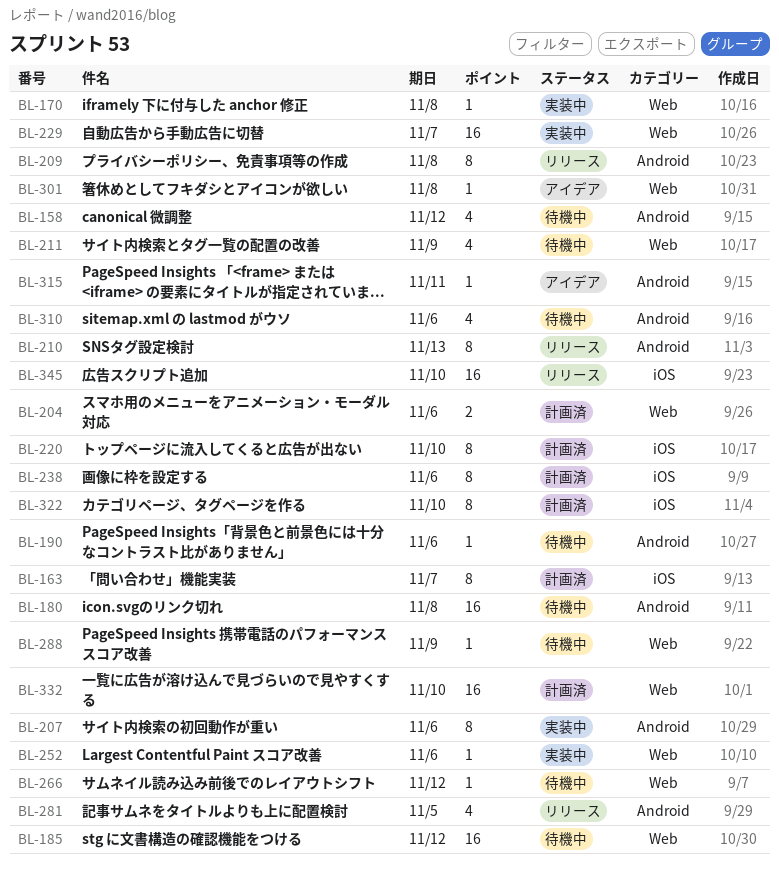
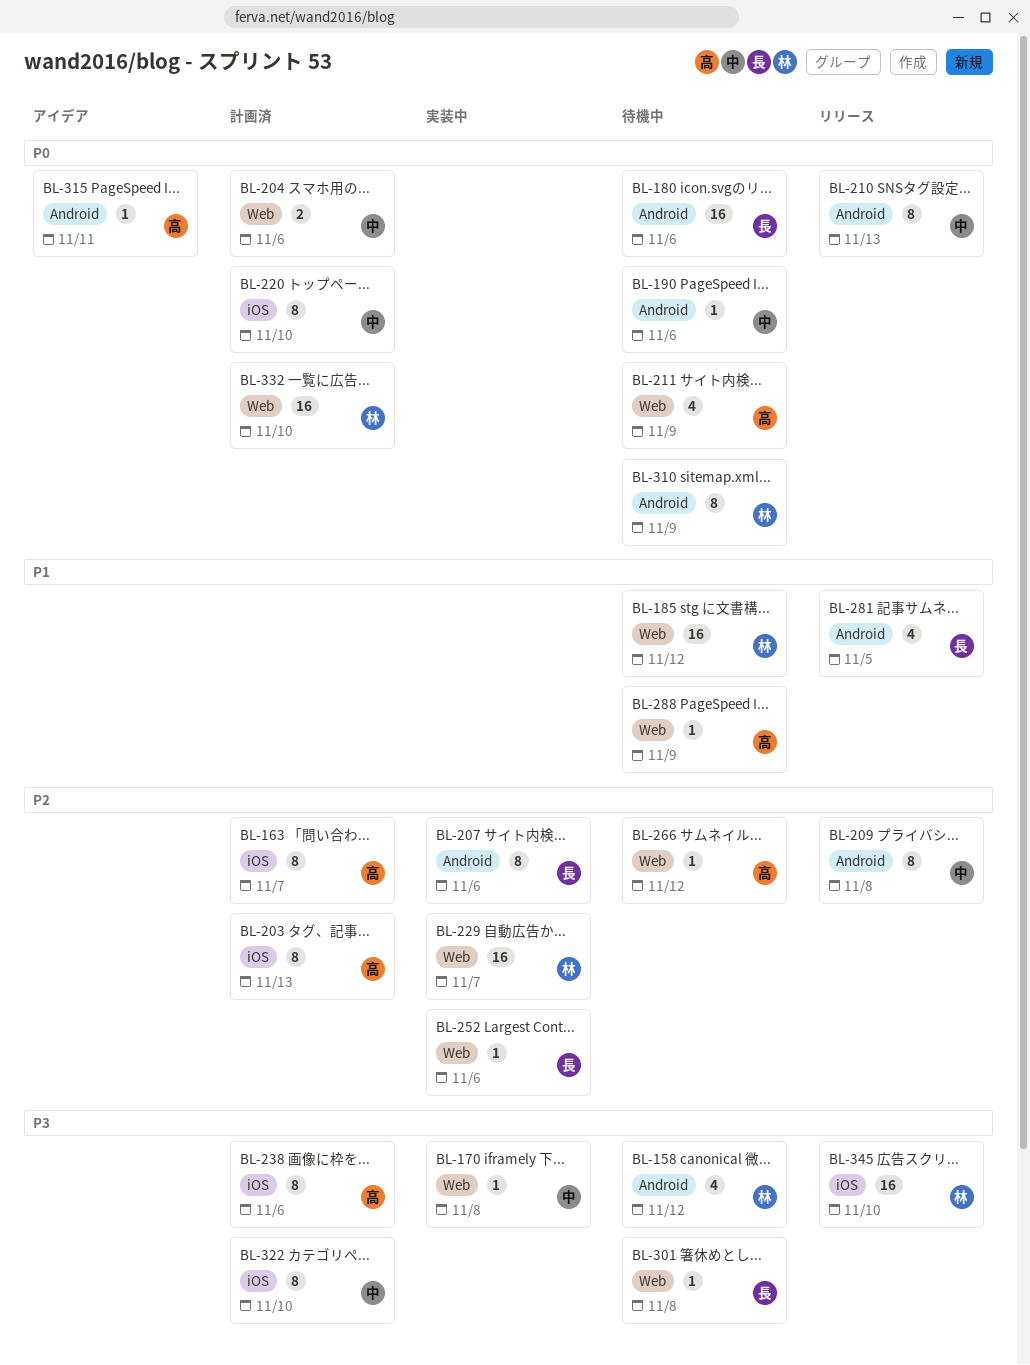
BL-180, due: Nov 8 -> Nov 6
BL-203: none -> present
BL-301, status: アイデア -> 待機中
BL-310, estimate: 4 -> 8
BL-310, due: Nov 6 -> Nov 9

